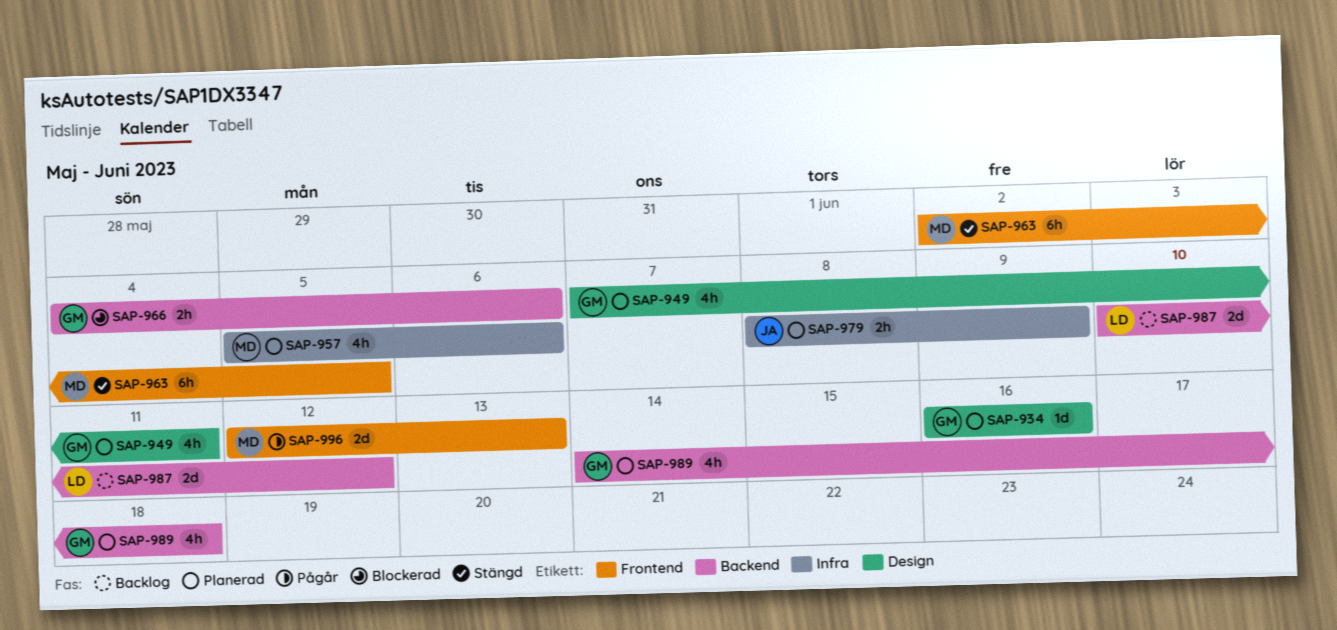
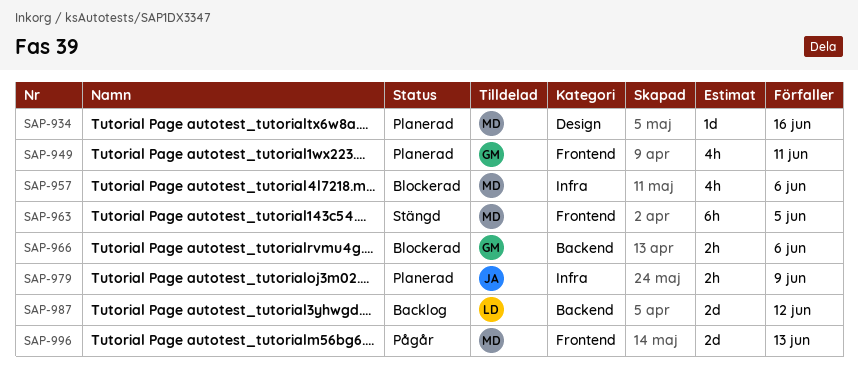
SAP-934, owner: GM -> MD
SAP-949, label: Design -> Frontend
SAP-957, status: Planerad -> Blockerad
SAP-989: present -> none

